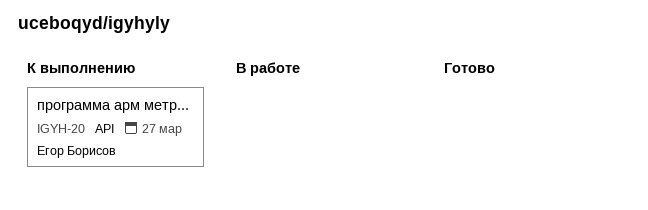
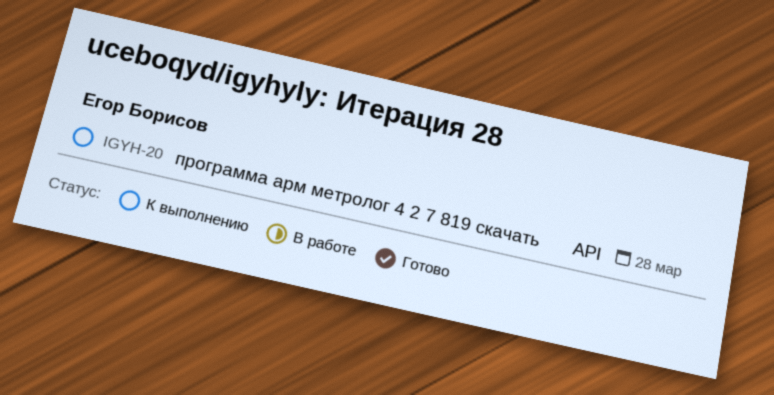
IGYH-20, due: Mar 27 -> Mar 28

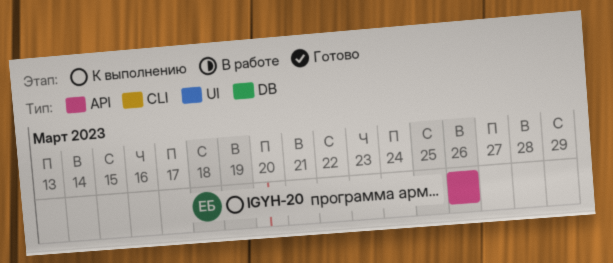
IGYH-20, due: Mar 28 -> Mar 26

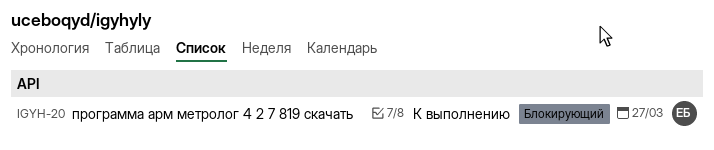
IGYH-20, due: Mar 26 -> Mar 27

